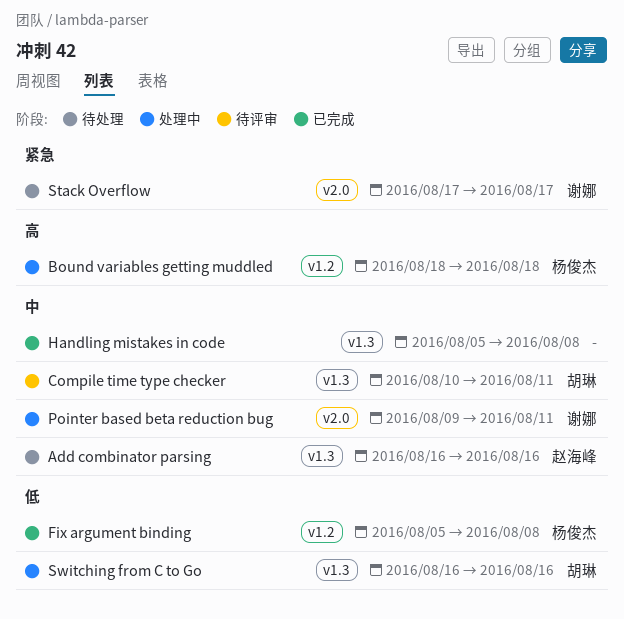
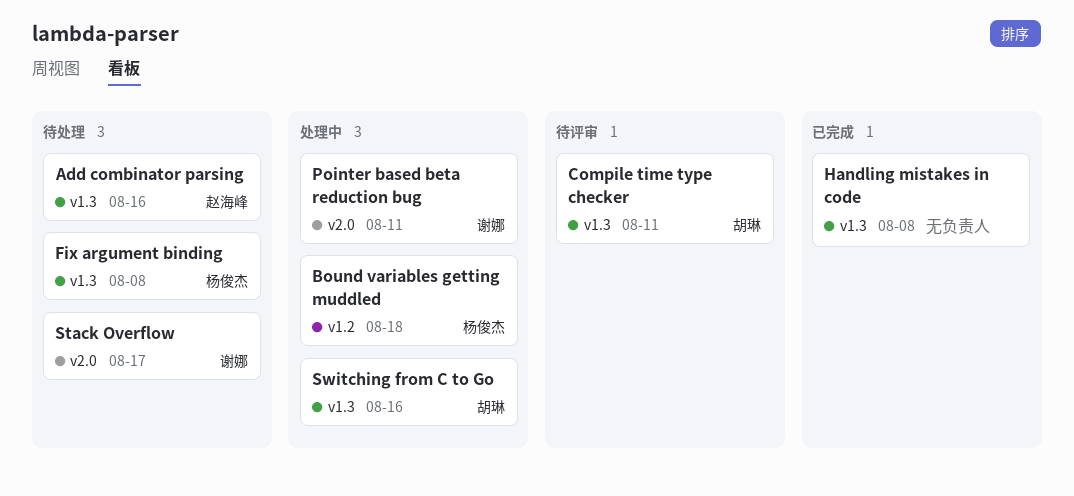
Fix argument binding, status: 已完成 -> 待处理
Fix argument binding, label: v1.2 -> v1.3

